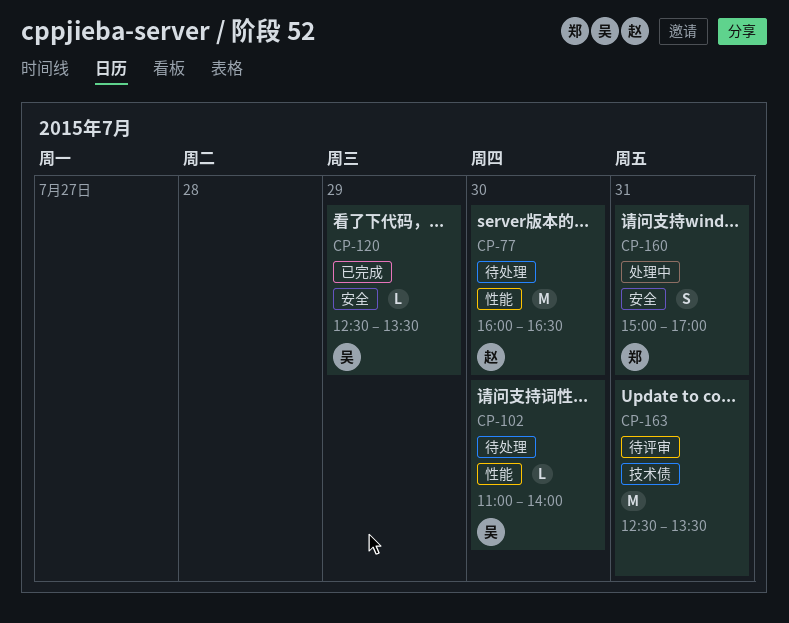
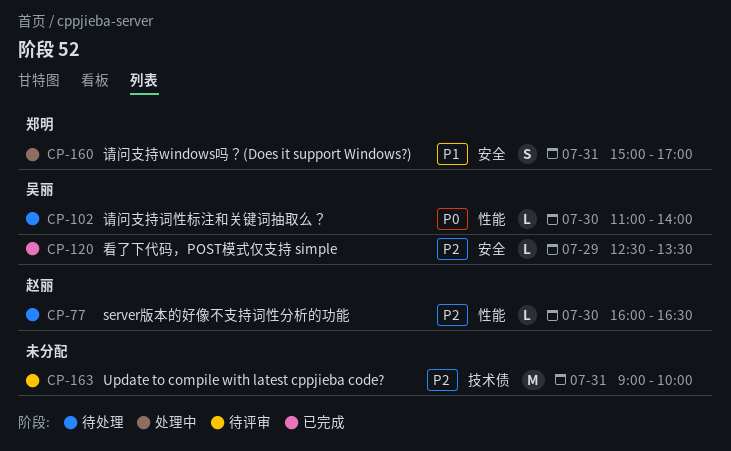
CP-77, estimate: M -> L
CP-163, begins: 12:30 -> 09:00
CP-163, ends: 13:30 -> 10:00

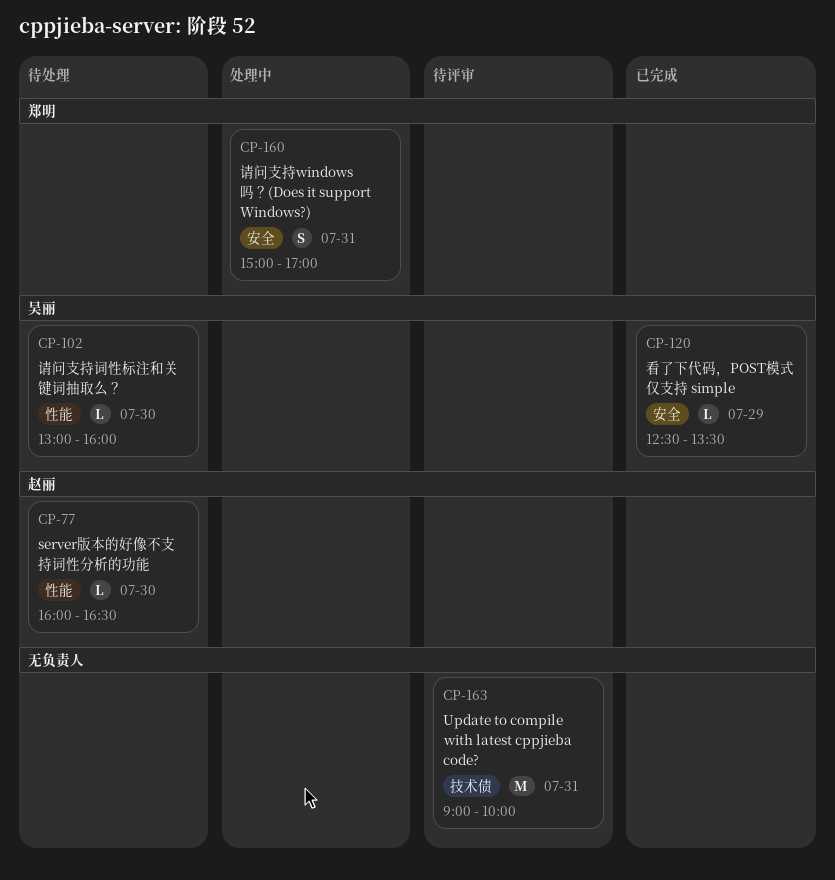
CP-102, begins: 11:00 -> 13:00
CP-102, ends: 14:00 -> 16:00

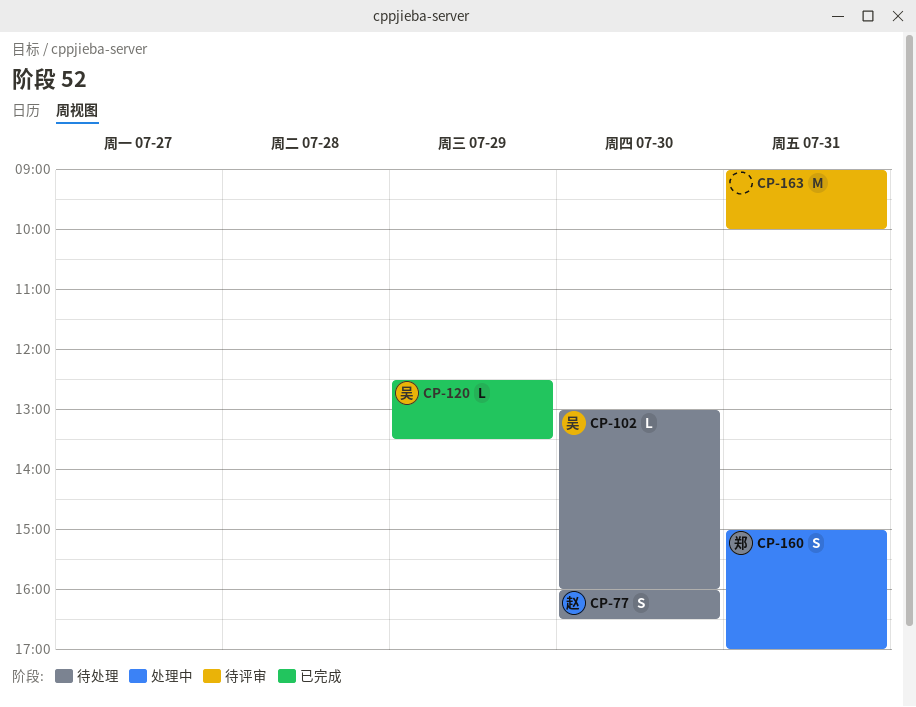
CP-77, estimate: L -> S

